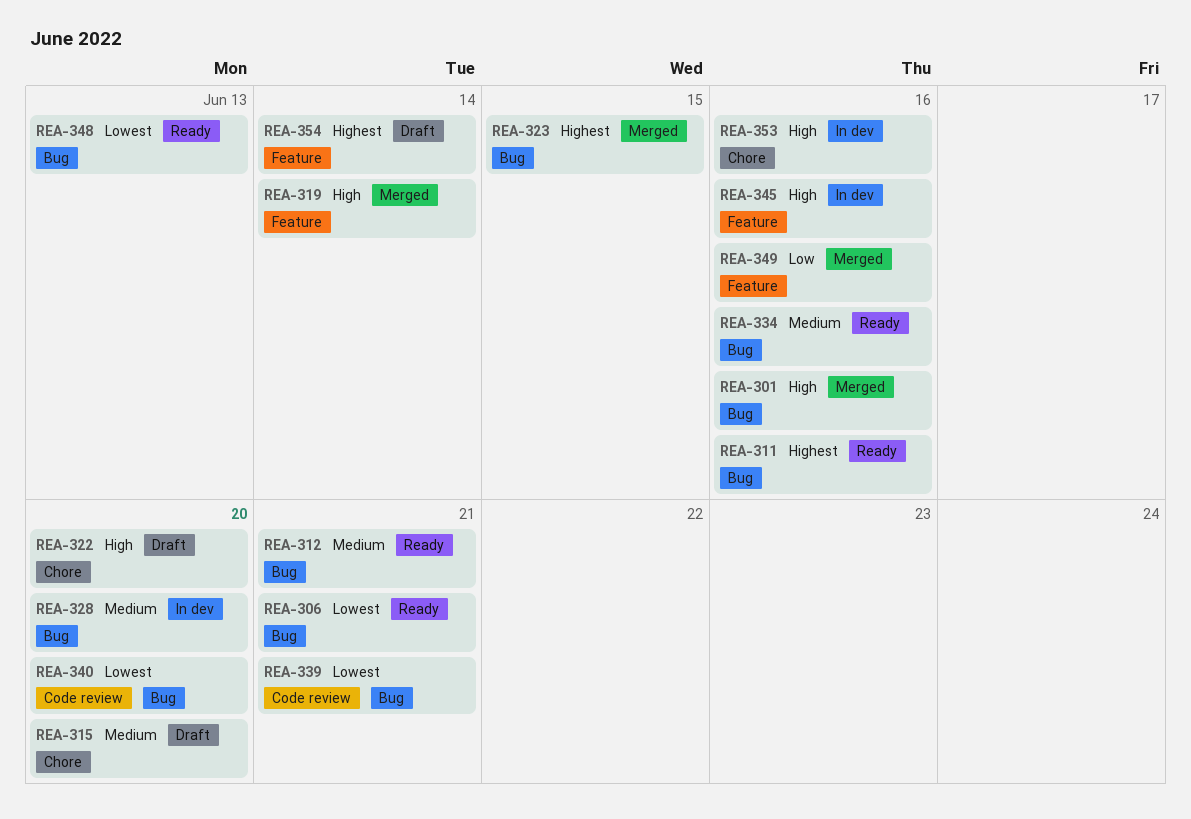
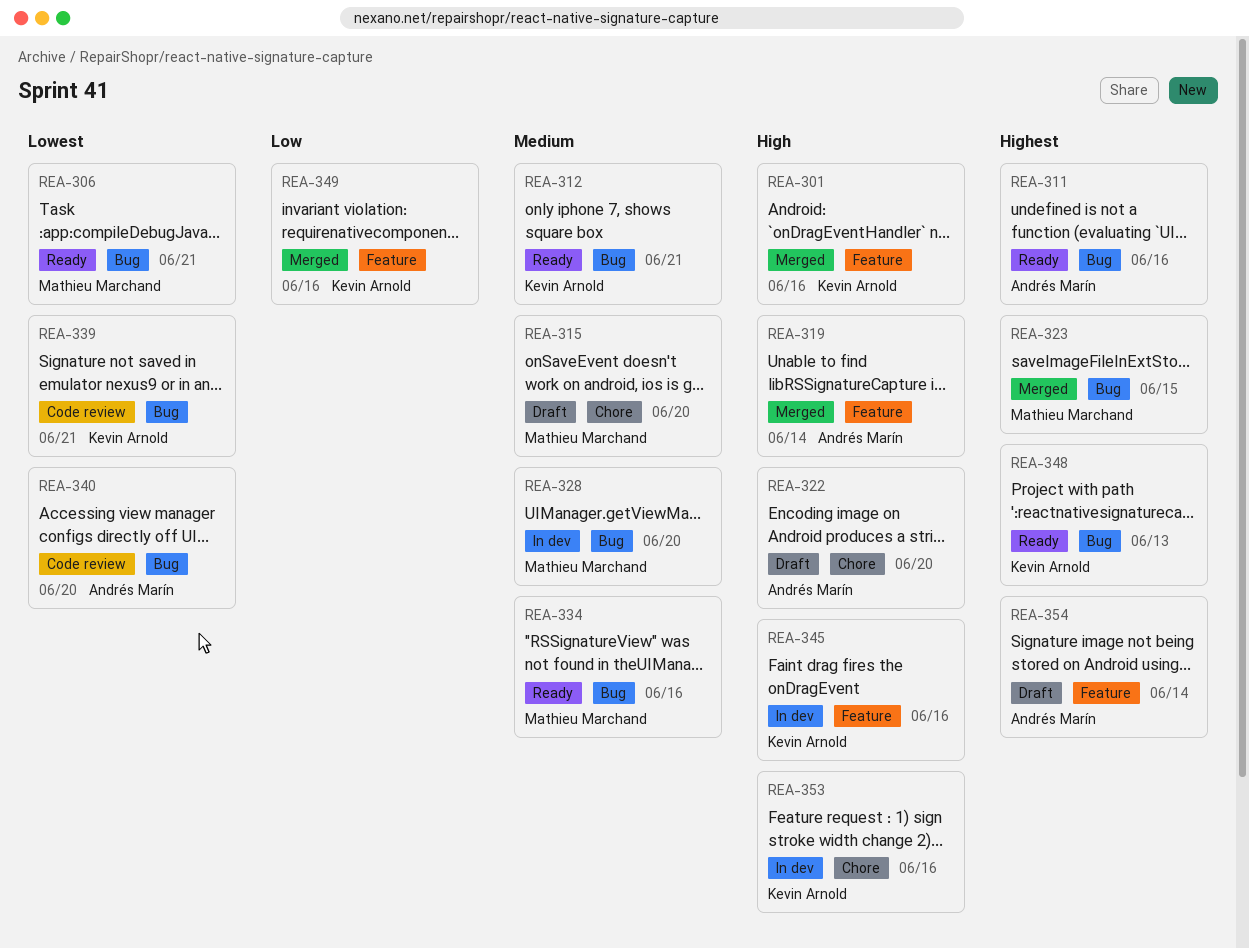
REA-301, label: Bug -> Feature
REA-348, priority: Lowest -> Highest

